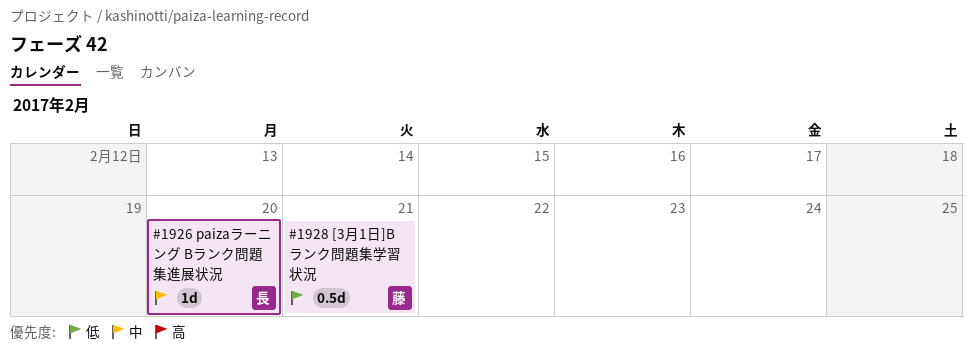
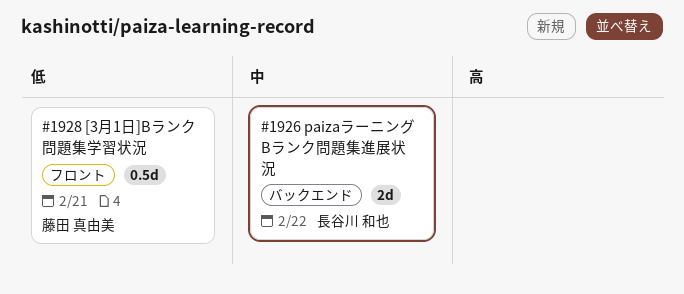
#1926, estimate: 1d -> 2d
#1926, due: Feb 20 -> Feb 22

